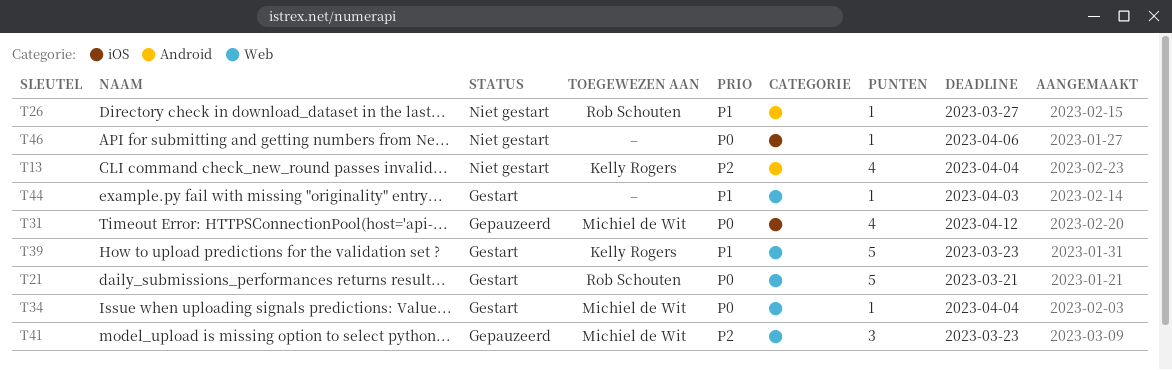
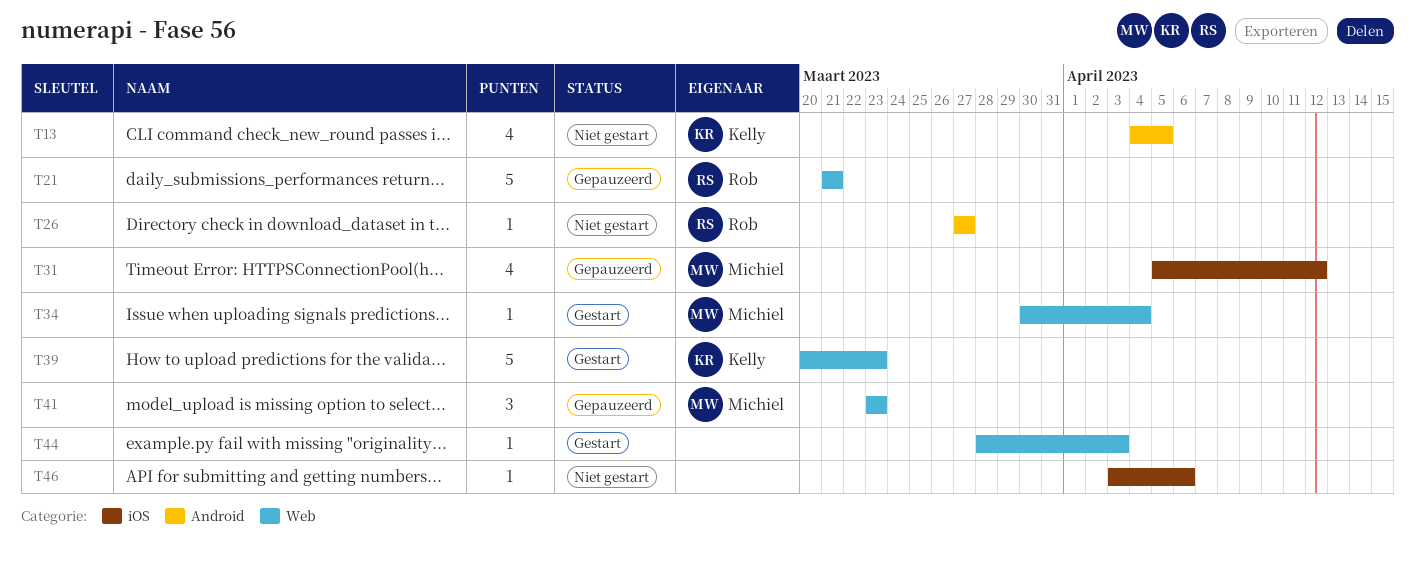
T13, due: Apr 4 -> Apr 5
T21, status: Gestart -> Gepauzeerd

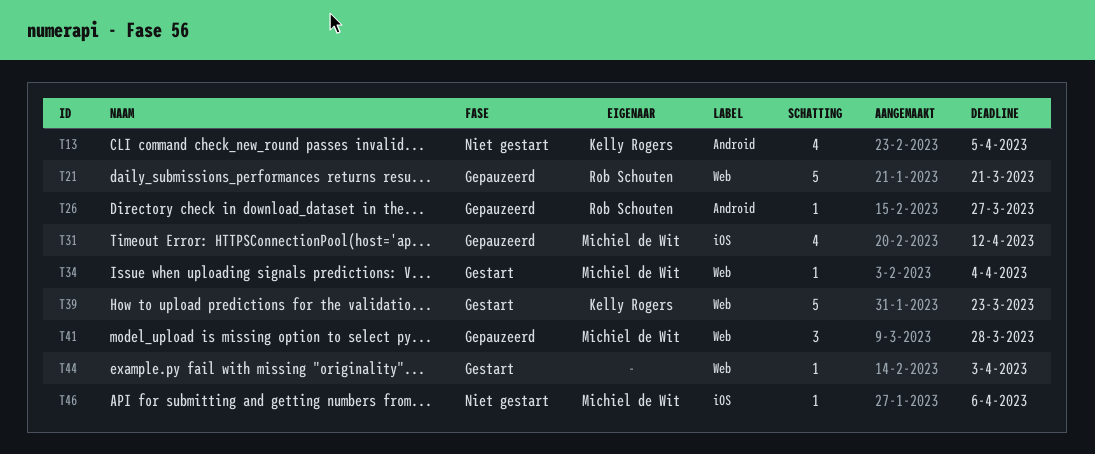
T26, status: Niet gestart -> Gepauzeerd
T41, due: Mar 23 -> Mar 28
T46, owner: none -> Michiel de Wit

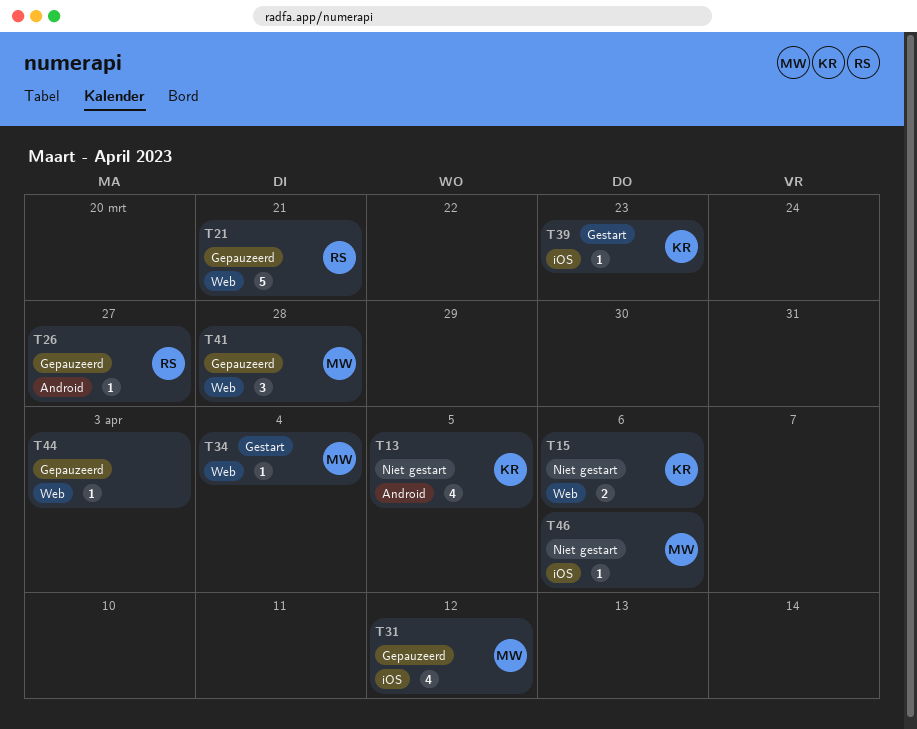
T15: none -> present
T39, label: Web -> iOS
T39, estimate: 5 -> 1
T44, status: Gestart -> Gepauzeerd

